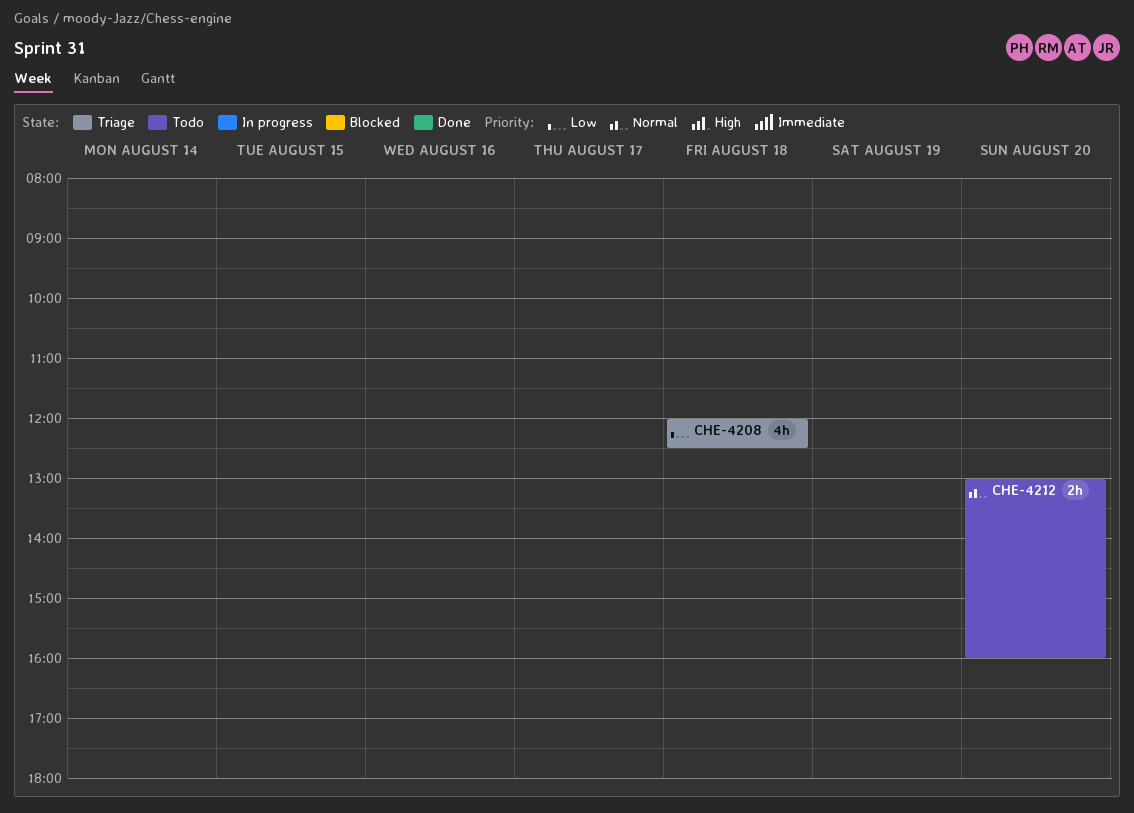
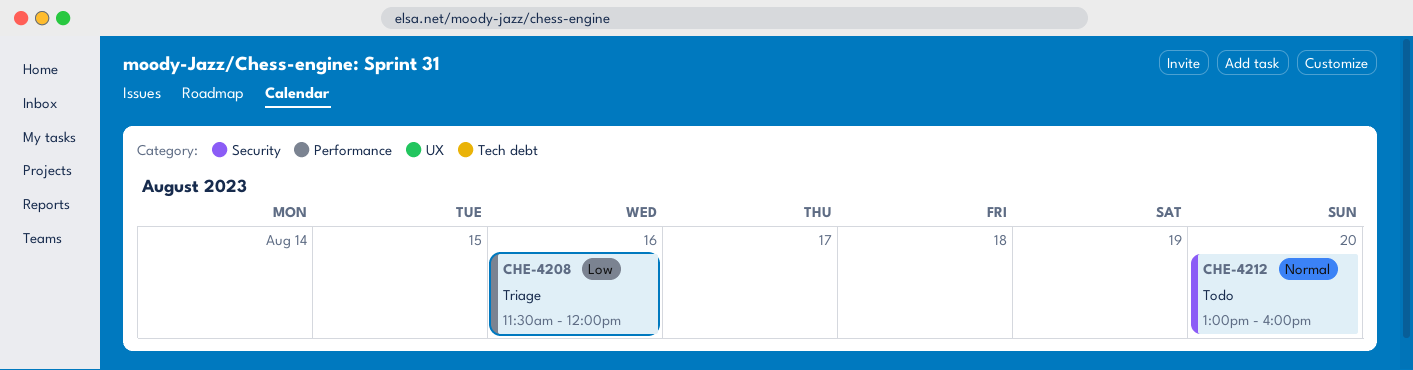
CHE-4208, day: Aug 18 -> Aug 16
CHE-4208, begins: 12:00 -> 11:30
CHE-4208, ends: 12:30 -> 12:00

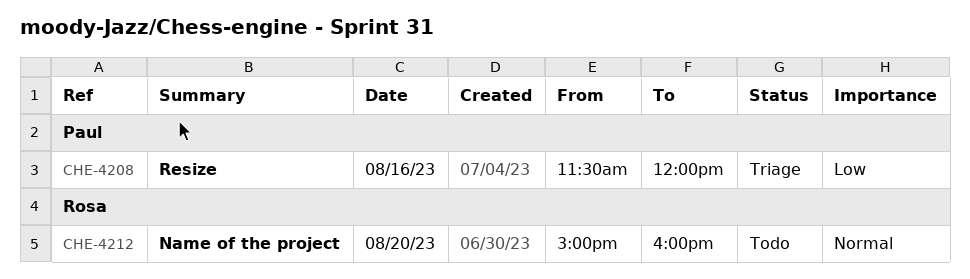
CHE-4212, begins: 13:00 -> 15:00

